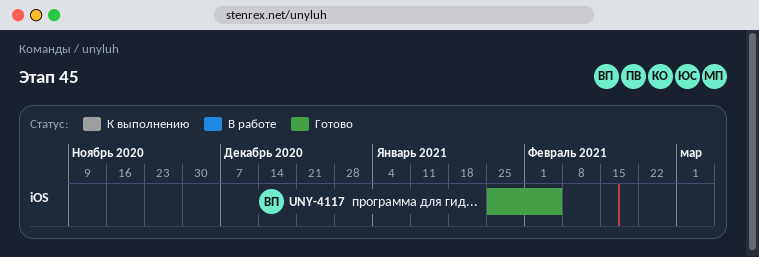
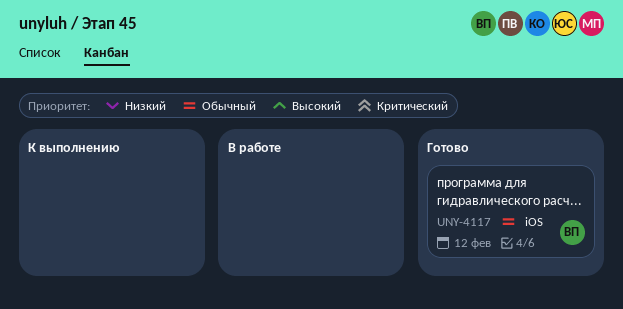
UNY-4117, due: Feb 5 -> Feb 12

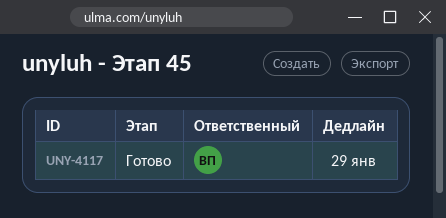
UNY-4117, due: Feb 12 -> Jan 29

